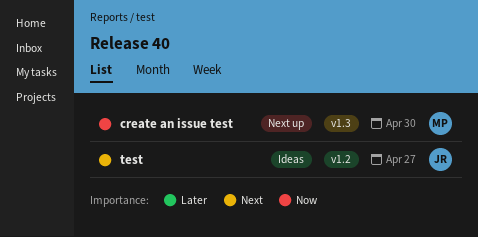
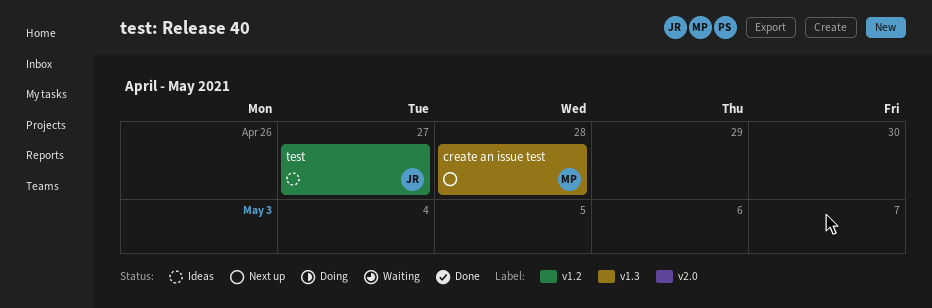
create an issue test, due: Apr 30 -> Apr 28

